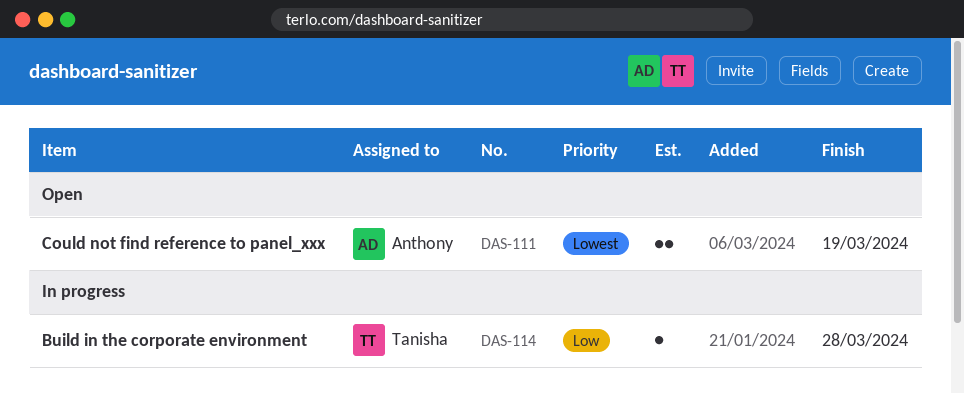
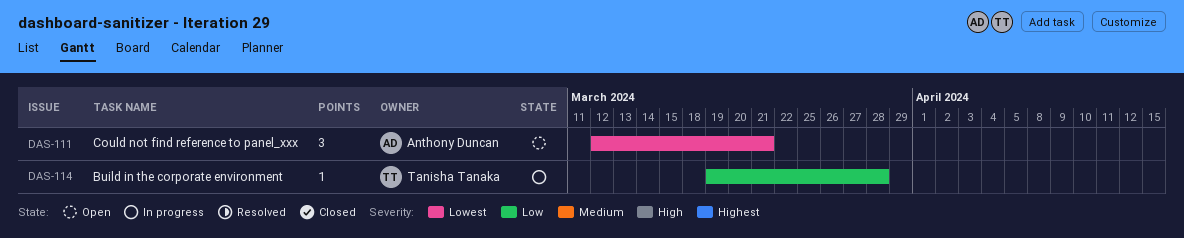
DAS-111, estimate: 2 -> 3
DAS-111, due: Mar 19 -> Mar 21

